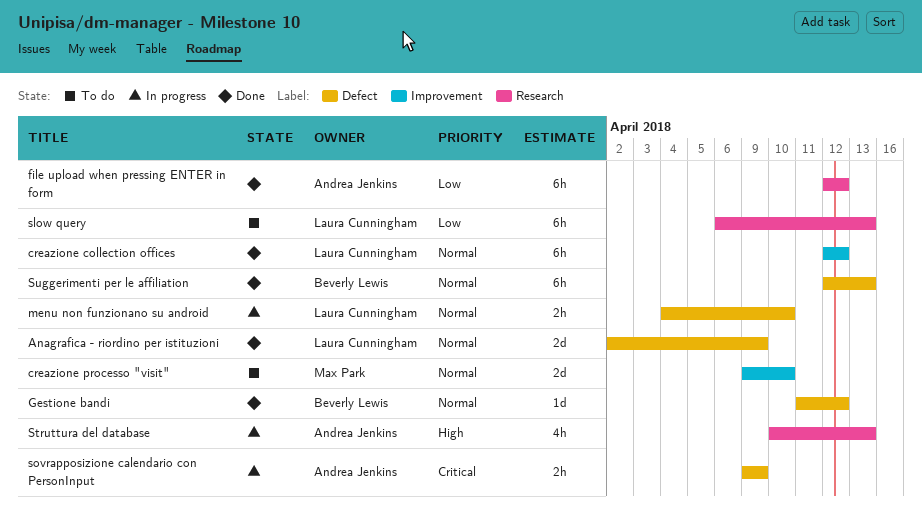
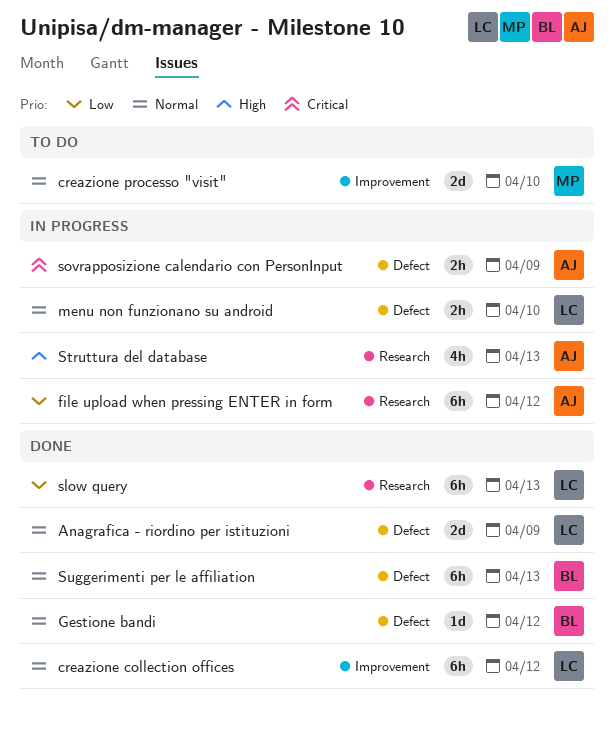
file upload when pressing ENTER in form, status: Done -> In progress
slow query, status: To do -> Done

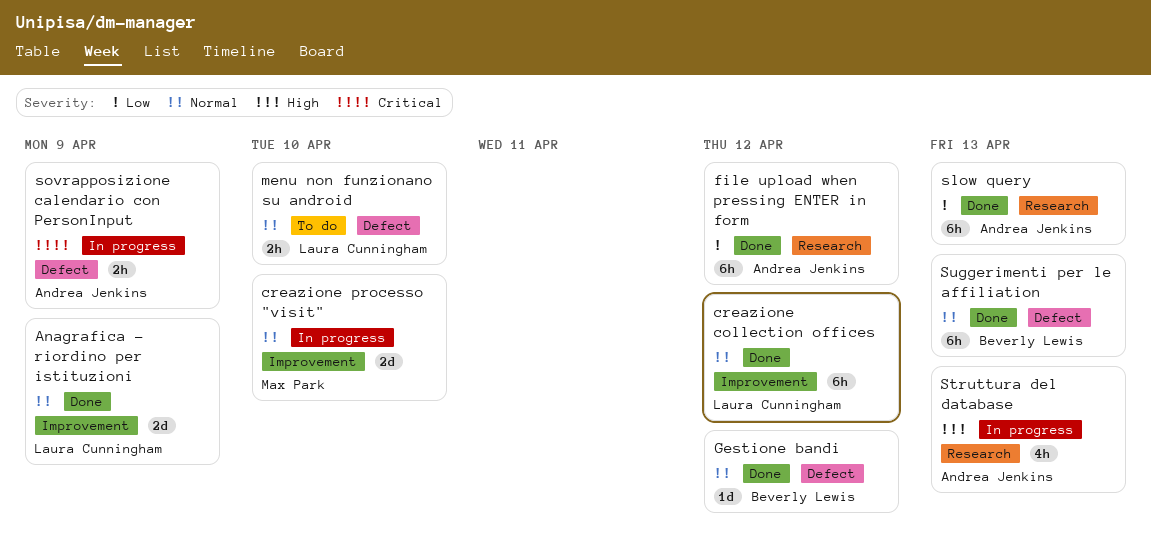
Anagrafica - riordino per istituzioni, label: Defect -> Improvement
creazione processo "visit", status: To do -> In progress
file upload when pressing ENTER in form, status: In progress -> Done
menu non funzionano su android, status: In progress -> To do
slow query, owner: Laura Cunningham -> Andrea Jenkins

